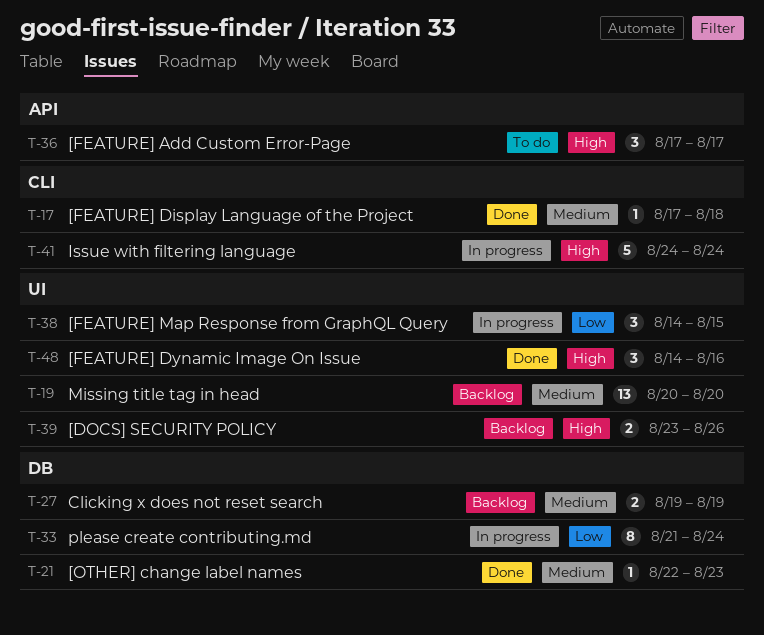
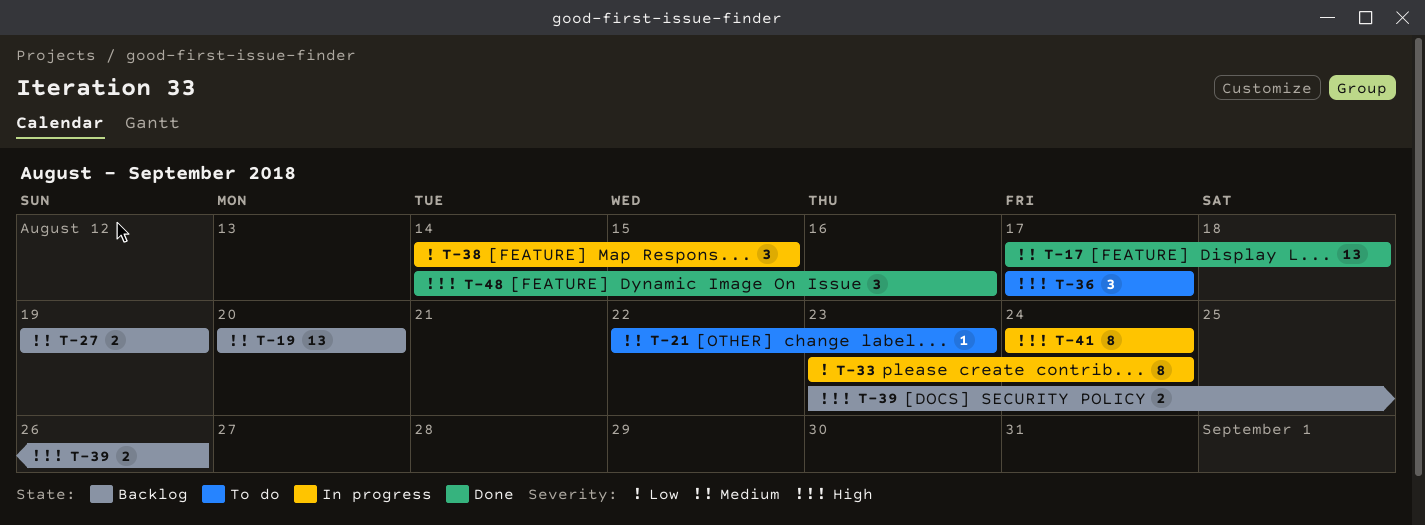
T-17, estimate: 1 -> 13
T-21, status: Done -> To do
T-33, start: Aug 21 -> Aug 23
T-41, estimate: 5 -> 8

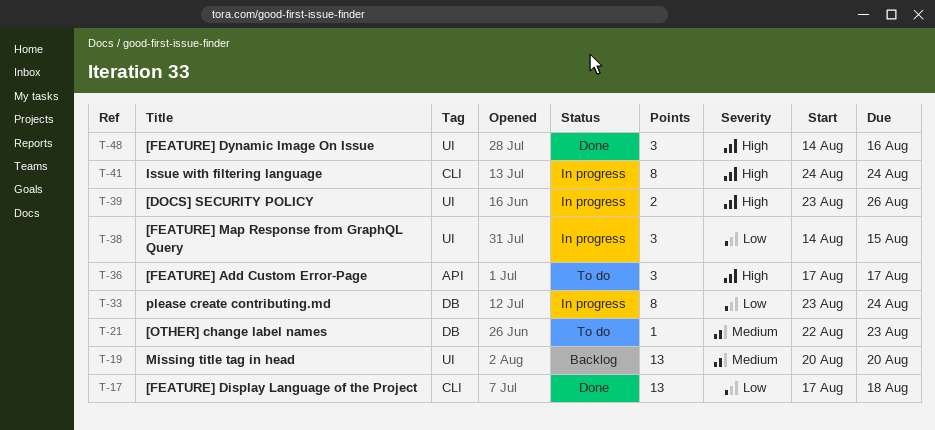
T-17, priority: Medium -> Low
T-27: present -> none
T-39, status: Backlog -> In progress

